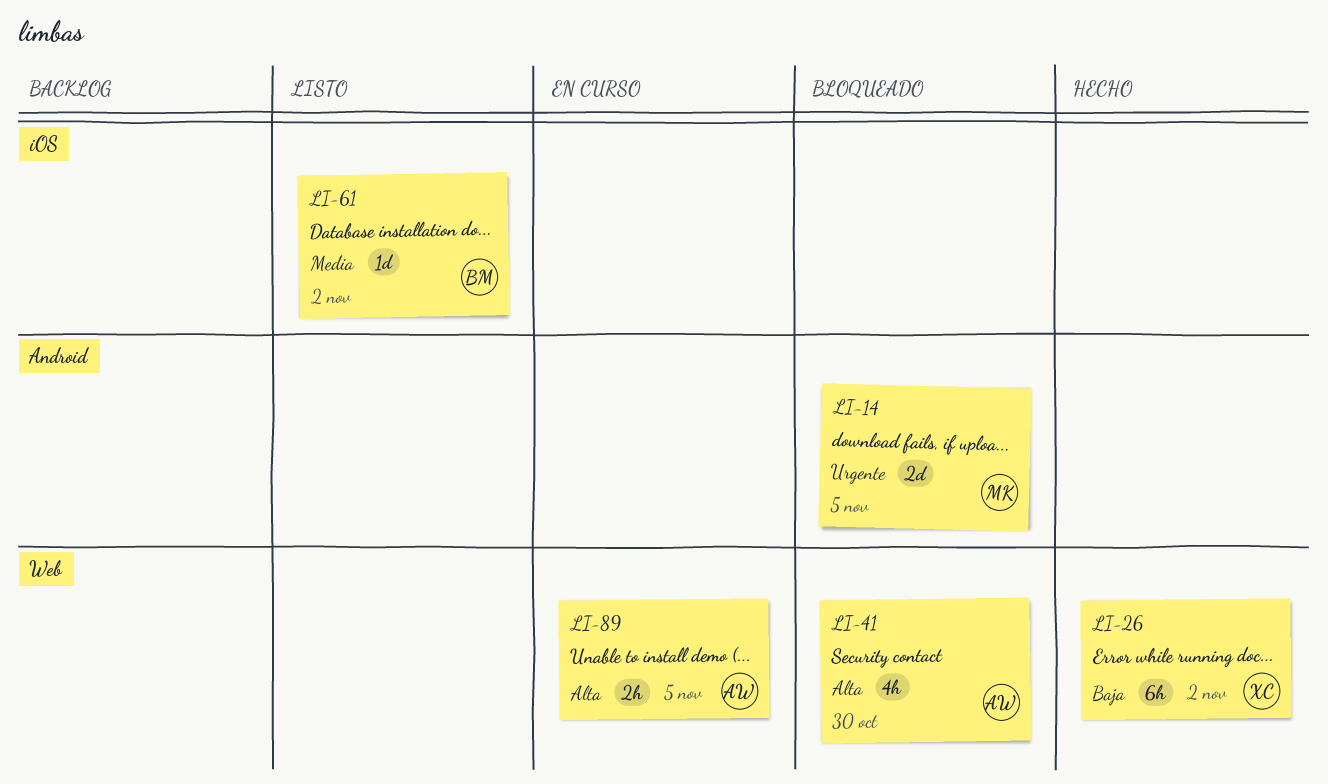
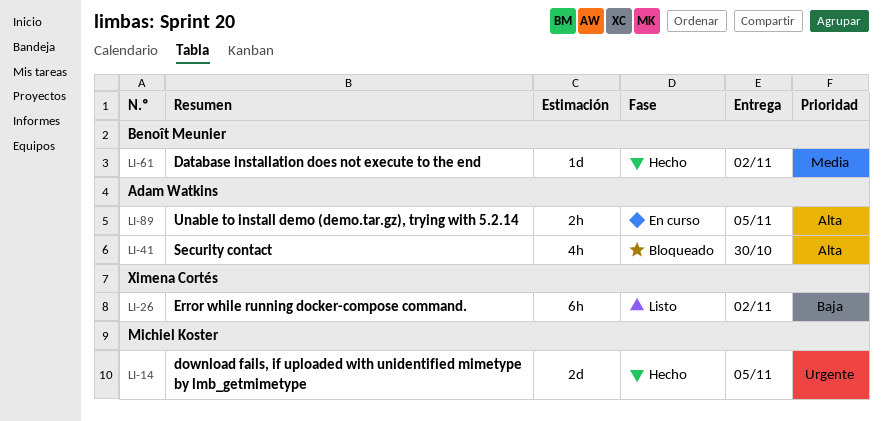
LI-14, status: Bloqueado -> Hecho
LI-26, status: Hecho -> Listo
LI-61, status: Listo -> Hecho

